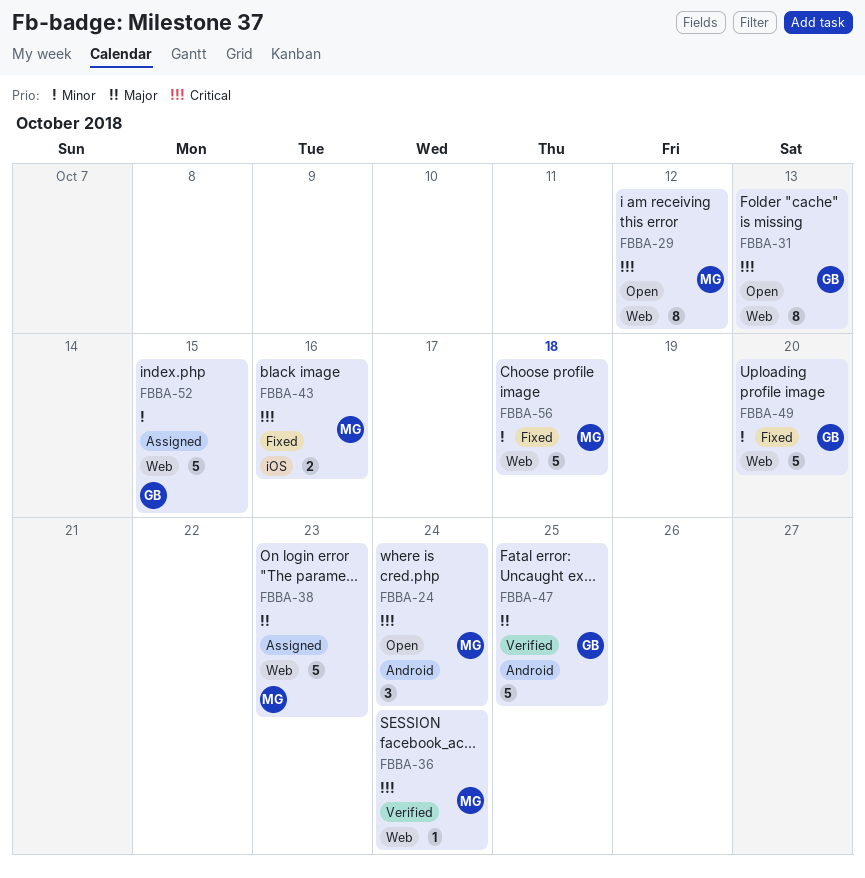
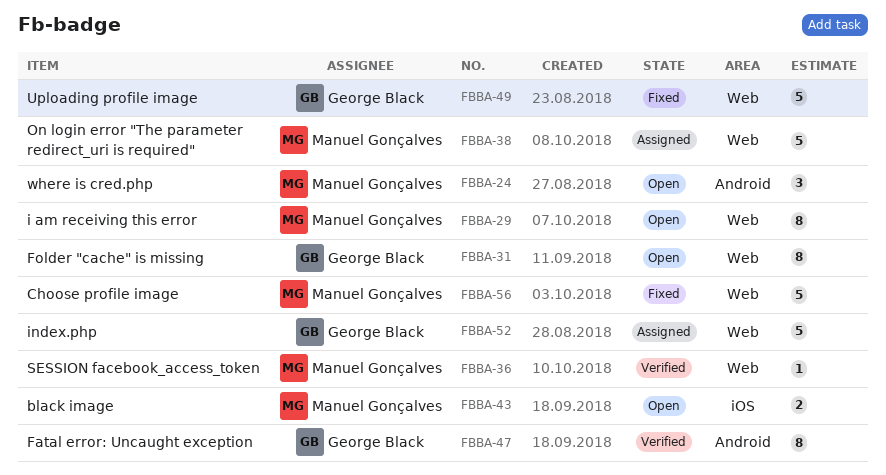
FBBA-43, status: Fixed -> Open
FBBA-47, estimate: 5 -> 8

